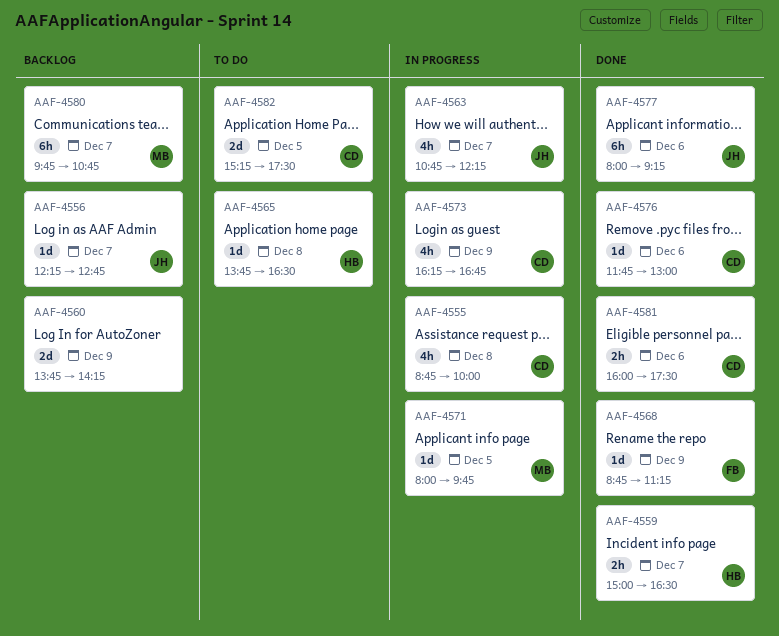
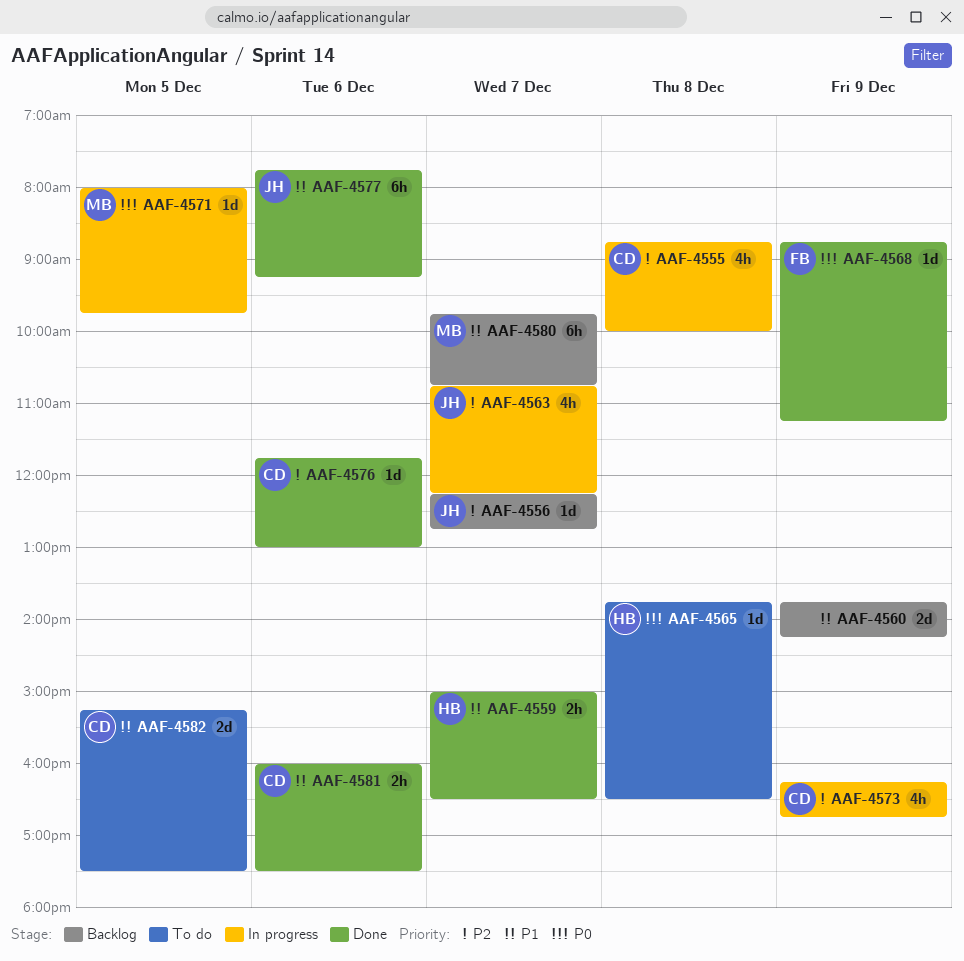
AAF-4577, begins: 08:00 -> 07:45

